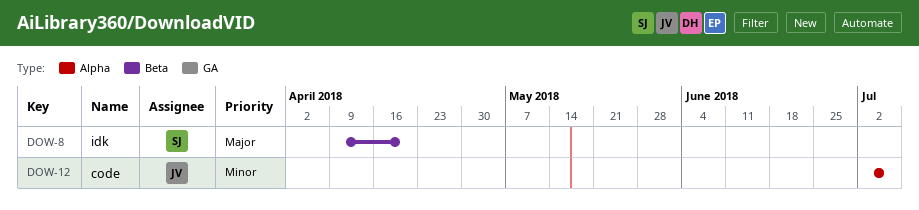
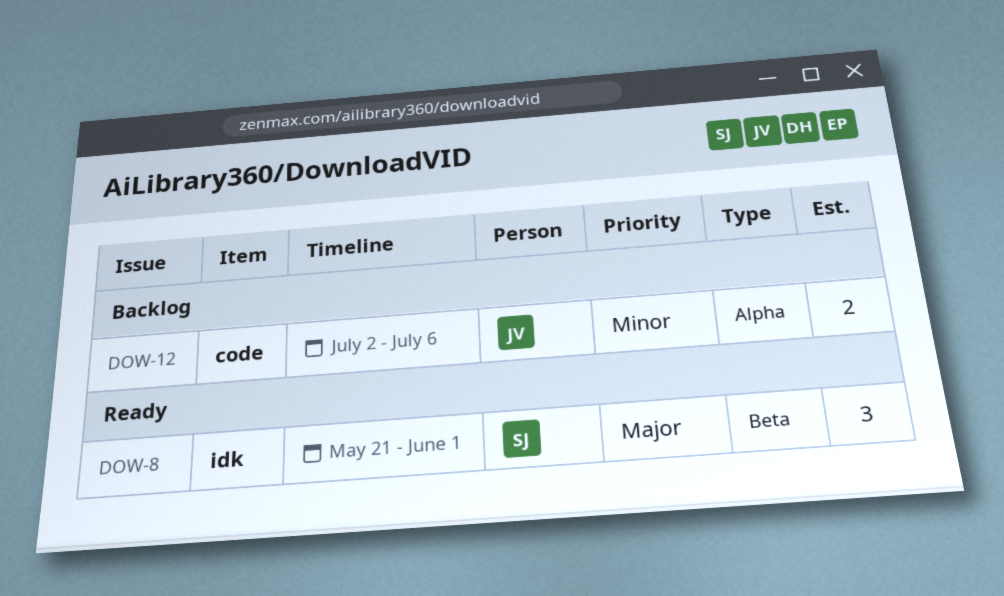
DOW-8, start: Apr 9 -> May 21
DOW-8, due: Apr 20 -> Jun 1

